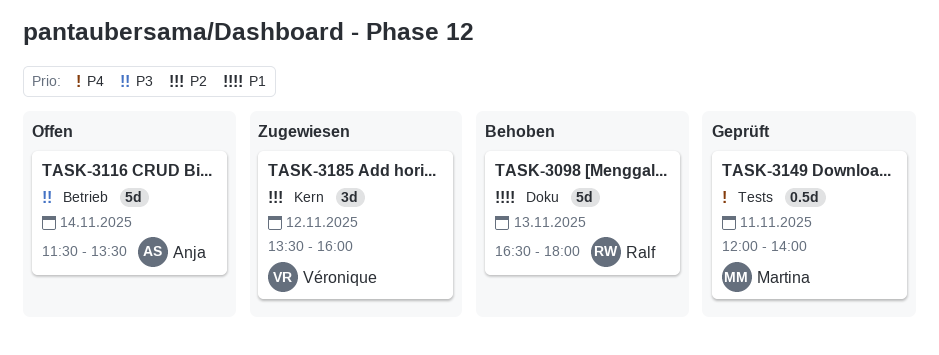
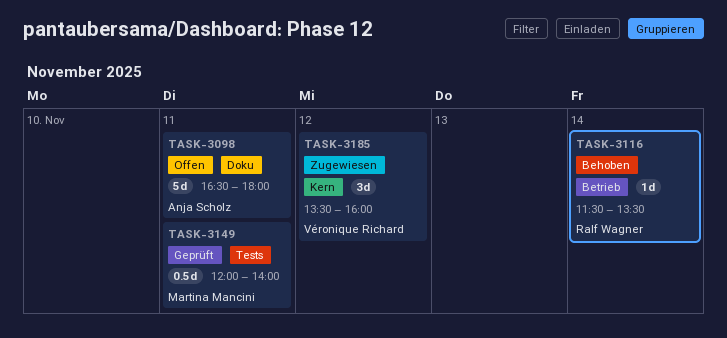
TASK-3098, status: Behoben -> Offen
TASK-3098, owner: Ralf Wagner -> Anja Scholz
TASK-3098, day: Nov 13 -> Nov 11
TASK-3116, status: Offen -> Behoben
TASK-3116, owner: Anja Scholz -> Ralf Wagner
TASK-3116, estimate: 5d -> 1d

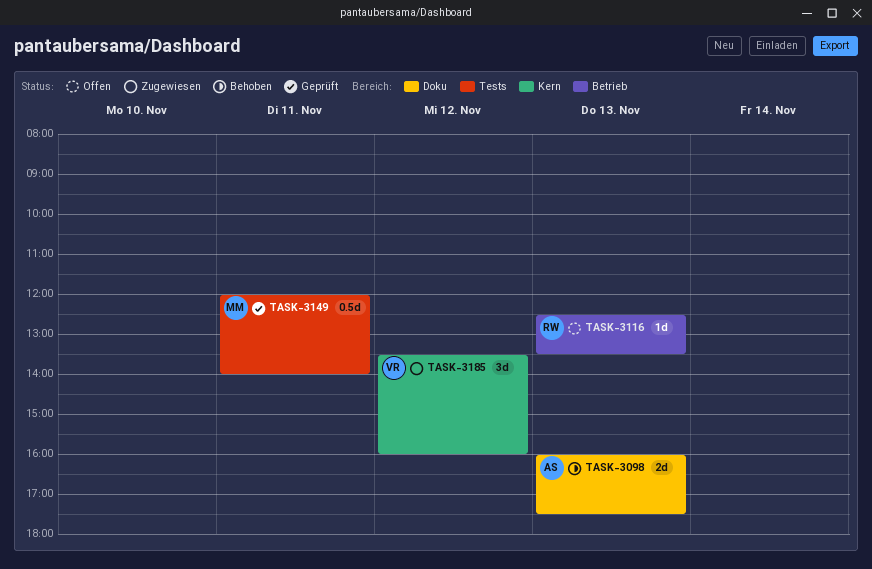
TASK-3098, status: Offen -> Behoben
TASK-3098, estimate: 5d -> 2d
TASK-3098, day: Nov 11 -> Nov 13
TASK-3098, begins: 16:30 -> 16:00
TASK-3098, ends: 18:00 -> 17:30
TASK-3116, status: Behoben -> Offen
TASK-3116, day: Nov 14 -> Nov 13
TASK-3116, begins: 11:30 -> 12:30

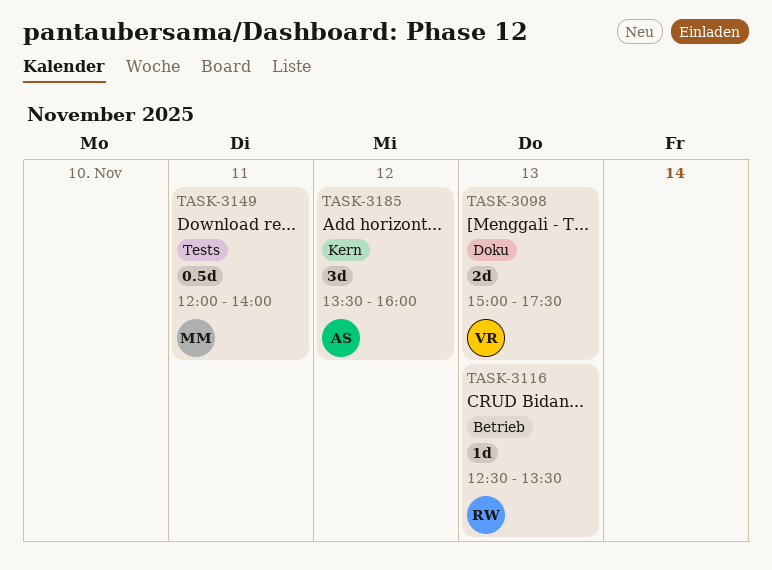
TASK-3098, owner: AS -> VR
TASK-3098, begins: 16:00 -> 15:00
TASK-3185, owner: VR -> AS

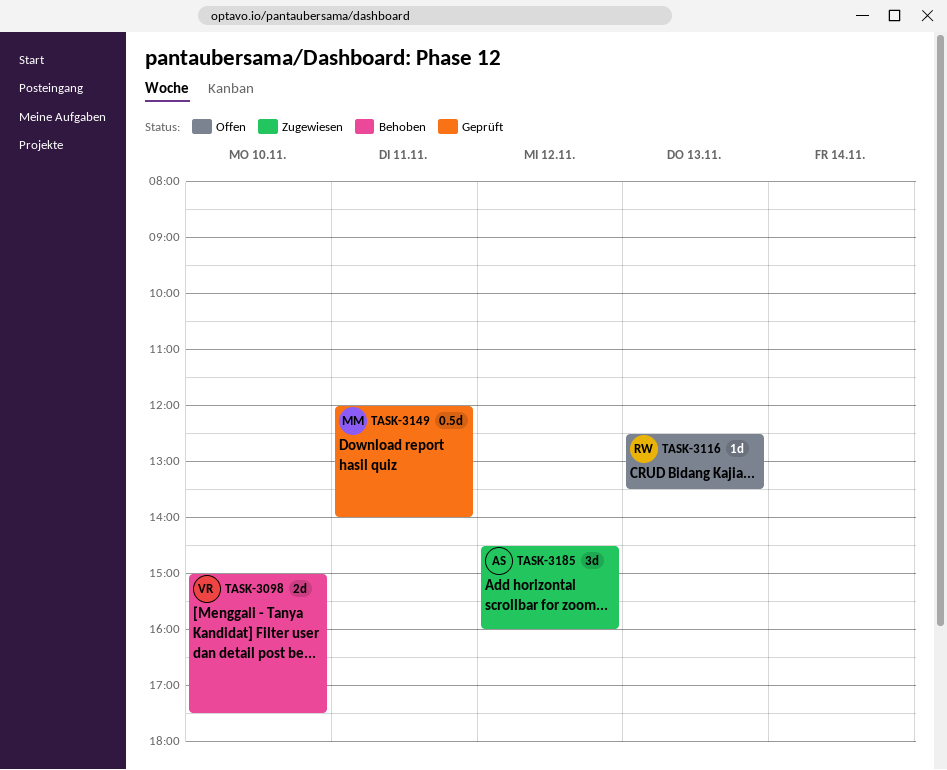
TASK-3098, day: Nov 13 -> Nov 10
TASK-3185, begins: 13:30 -> 14:30

